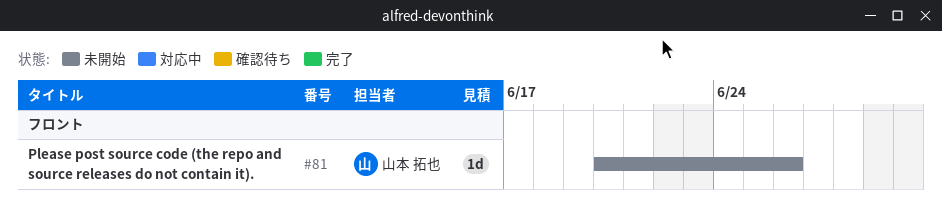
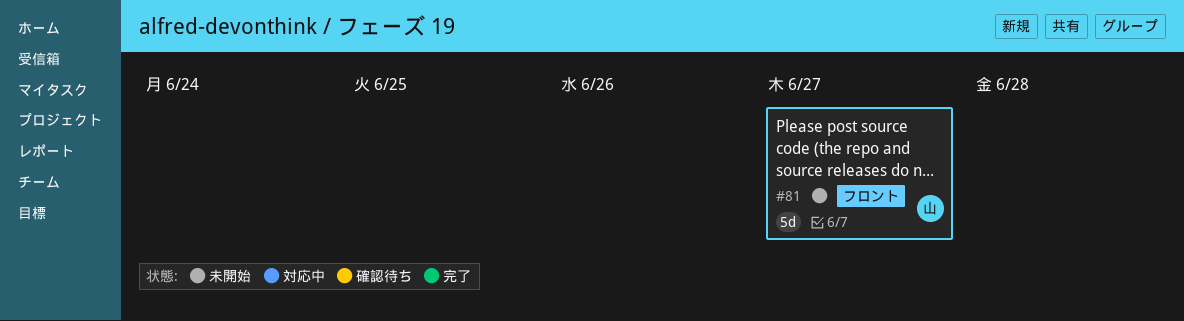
#81, estimate: 1d -> 5d
#81, due: Jun 26 -> Jun 27

